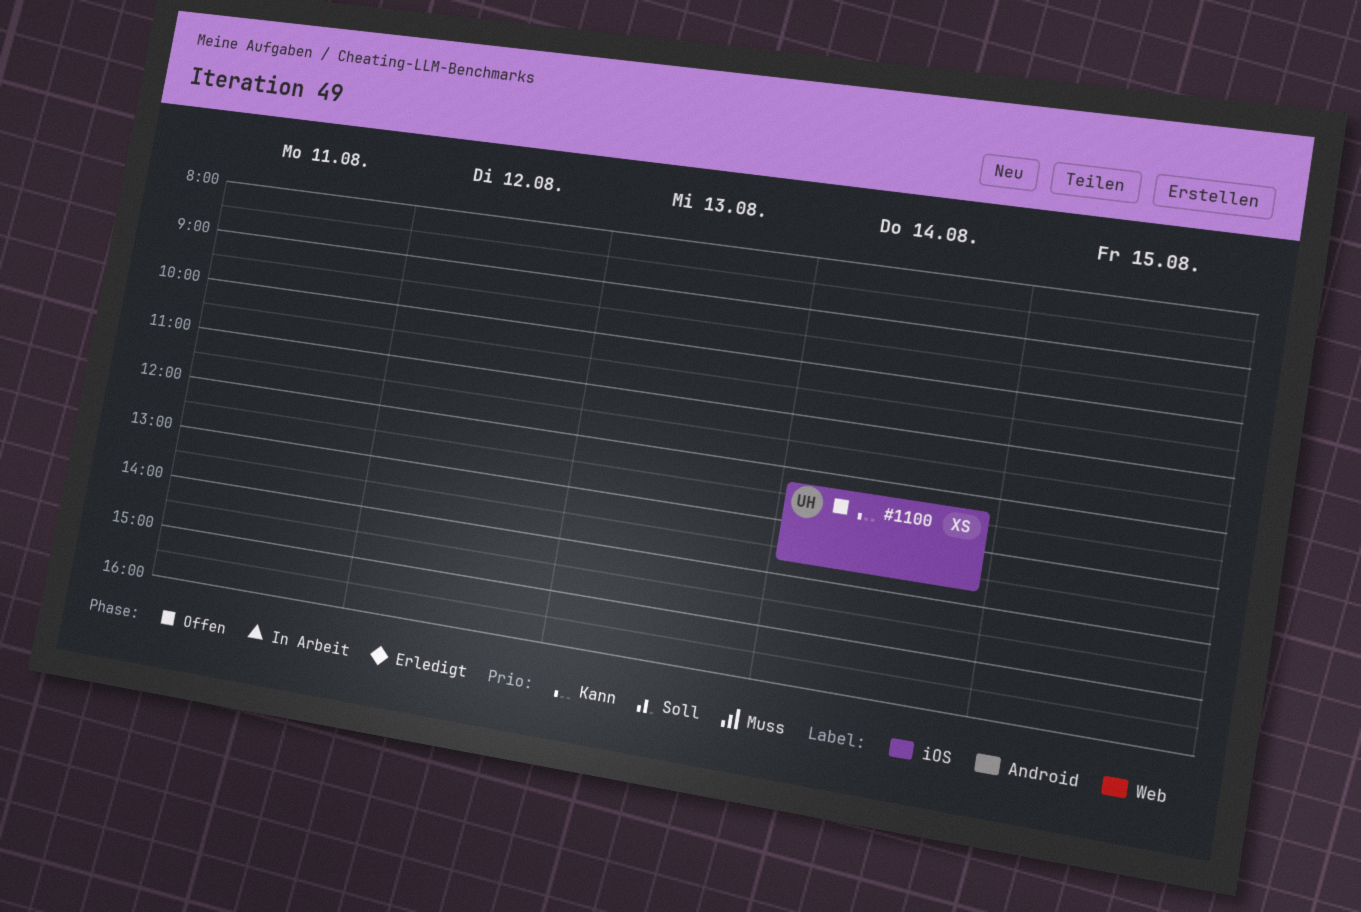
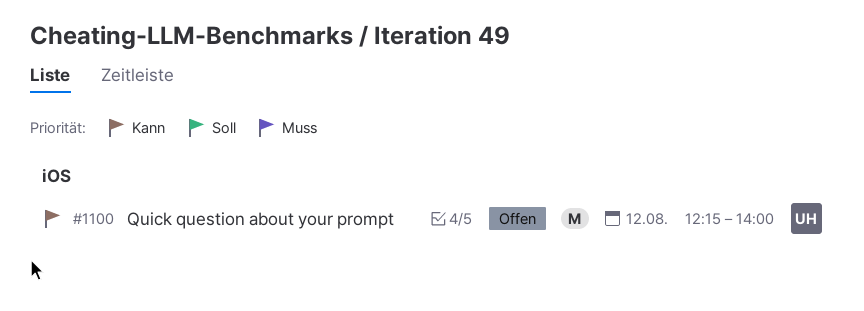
#1100, estimate: XS -> M
#1100, day: Aug 14 -> Aug 12
#1100, ends: 13:45 -> 14:00

